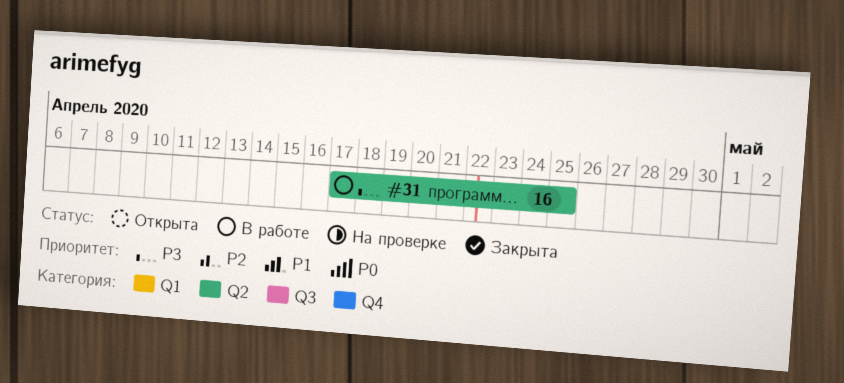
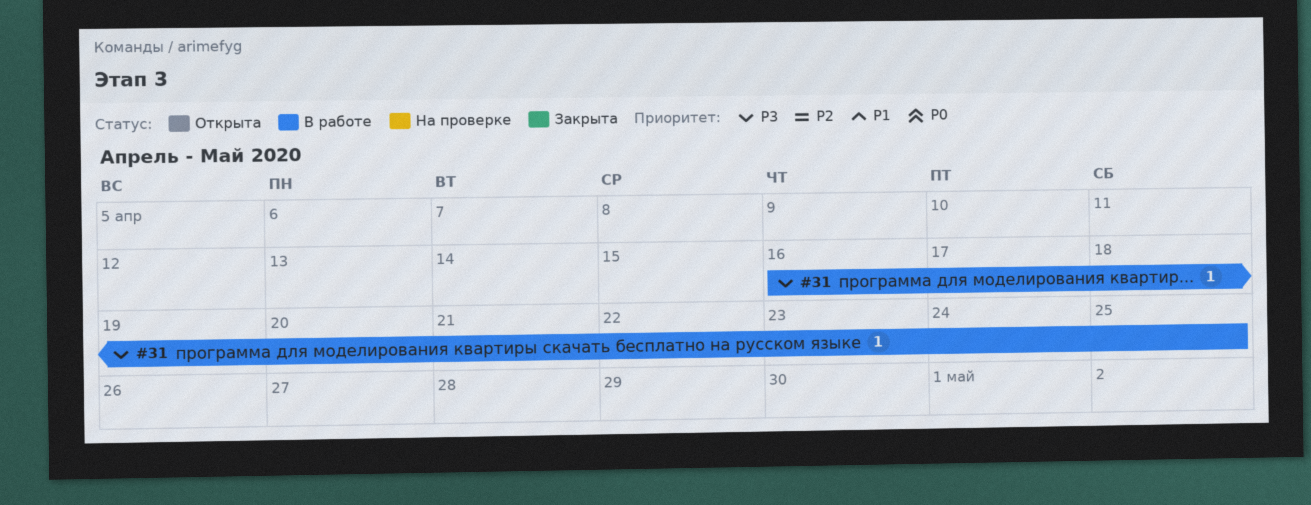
#31, estimate: 16 -> 1
#31, start: Apr 17 -> Apr 16

